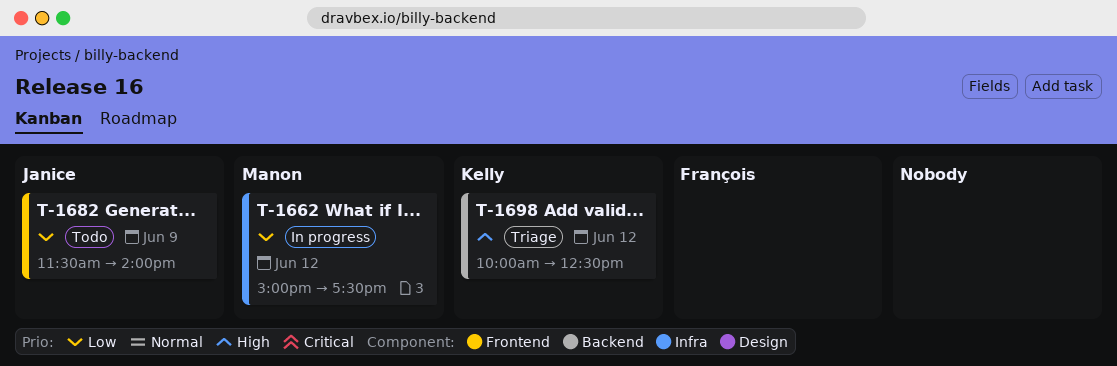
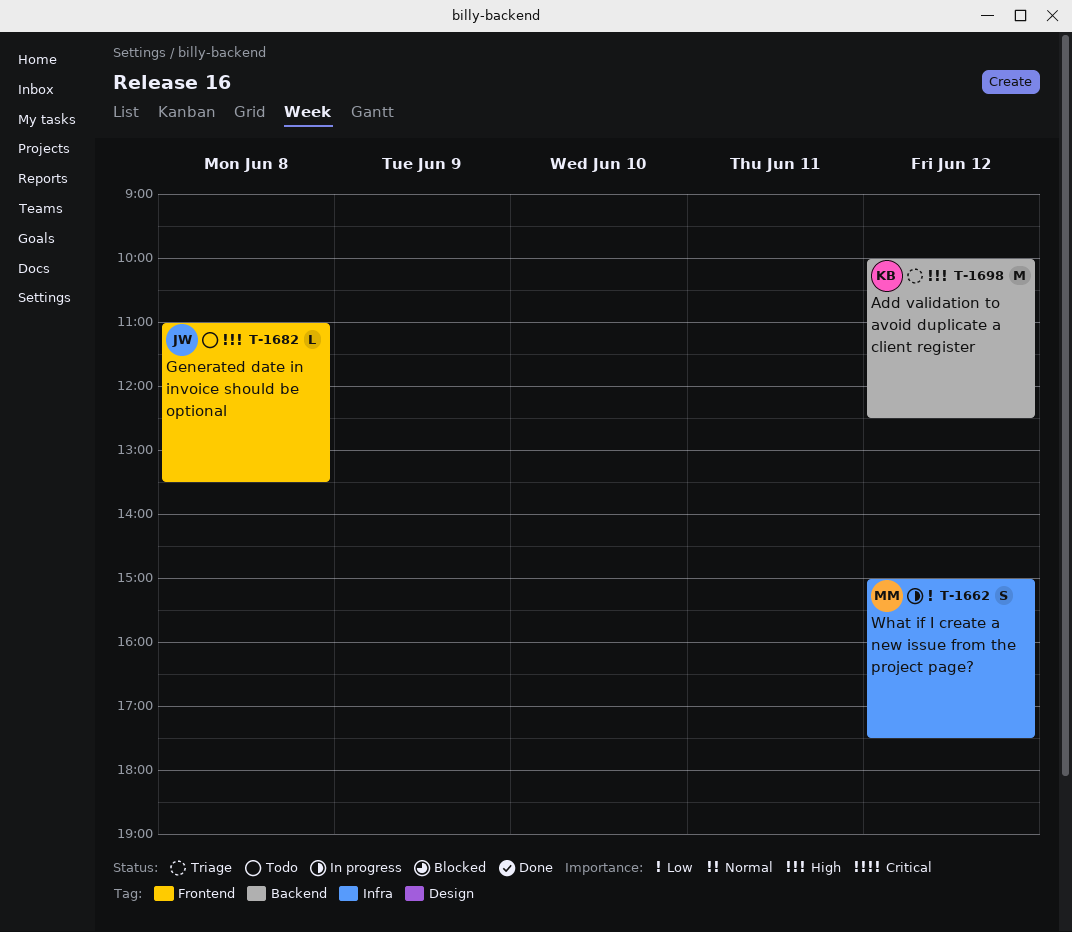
T-1682, priority: Low -> High
T-1682, day: Jun 9 -> Jun 8
T-1682, begins: 11:30 -> 11:00
T-1682, ends: 14:00 -> 13:30

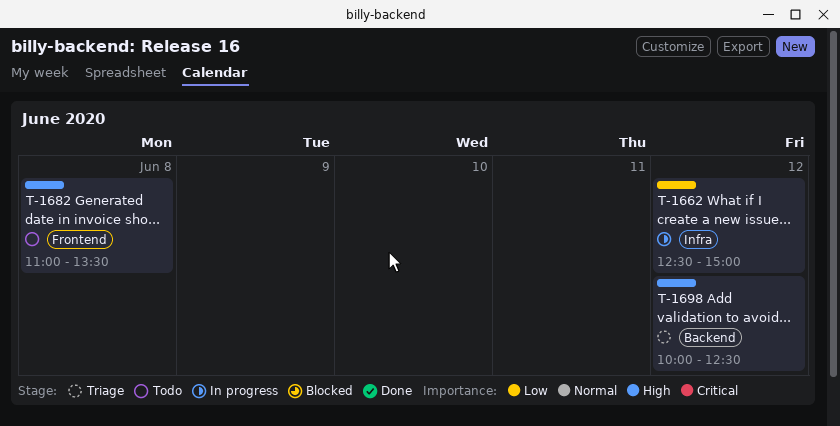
T-1662, begins: 15:00 -> 12:30
T-1662, ends: 17:30 -> 15:00

